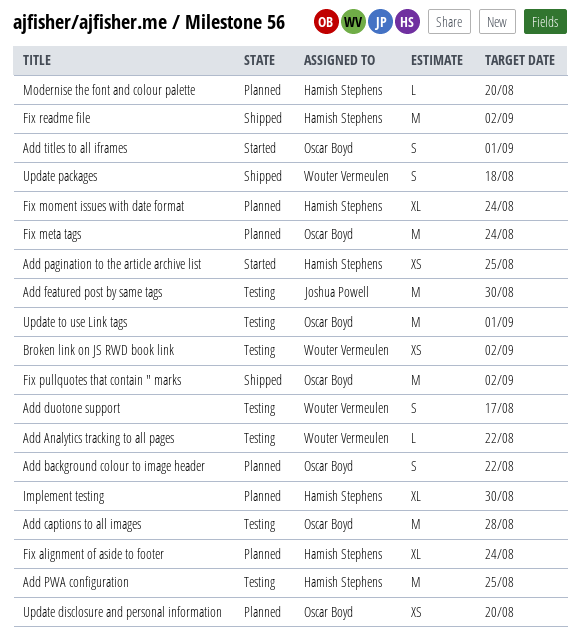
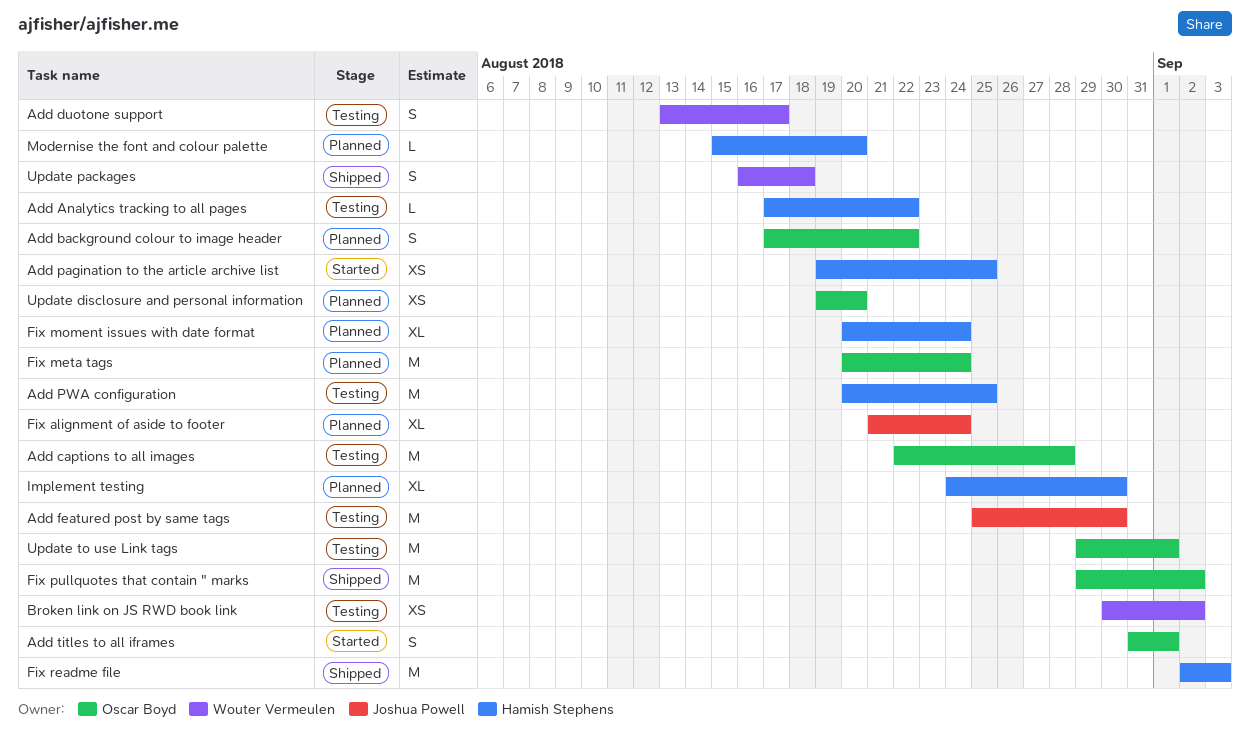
Add Analytics tracking to all pages, owner: Wouter Vermeulen -> Hamish Stephens
Fix alignment of aside to footer, owner: Hamish Stephens -> Joshua Powell
Fix readme file, due: Sep 2 -> Sep 3

